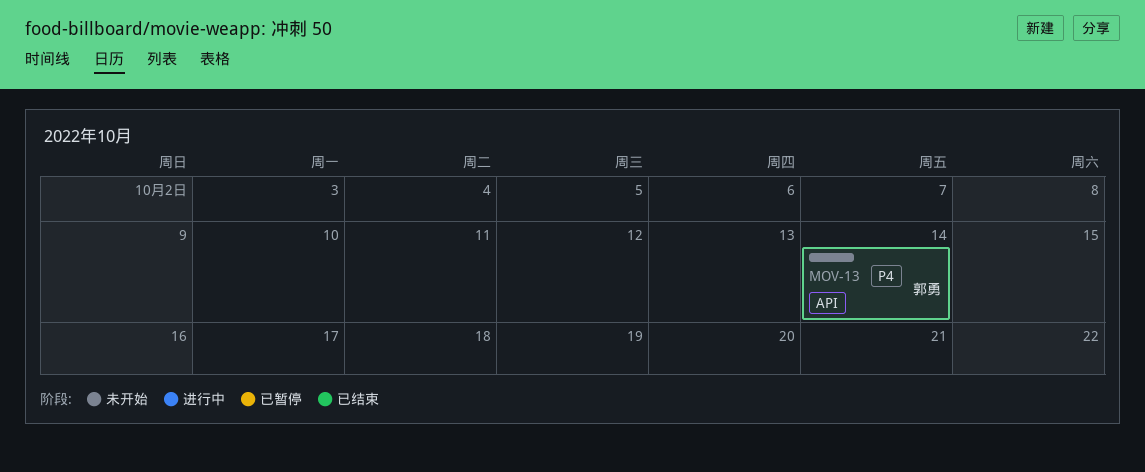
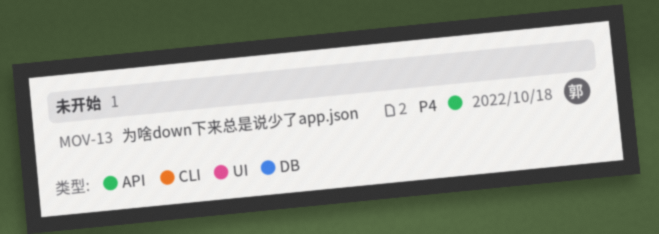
MOV-13, due: Oct 14 -> Oct 18

